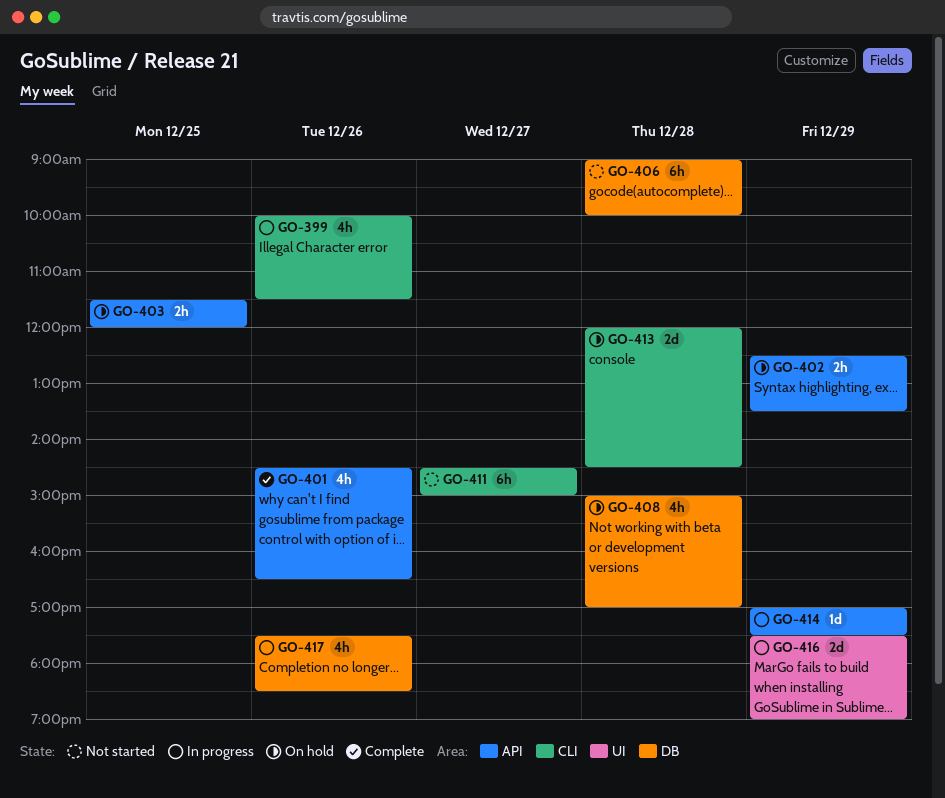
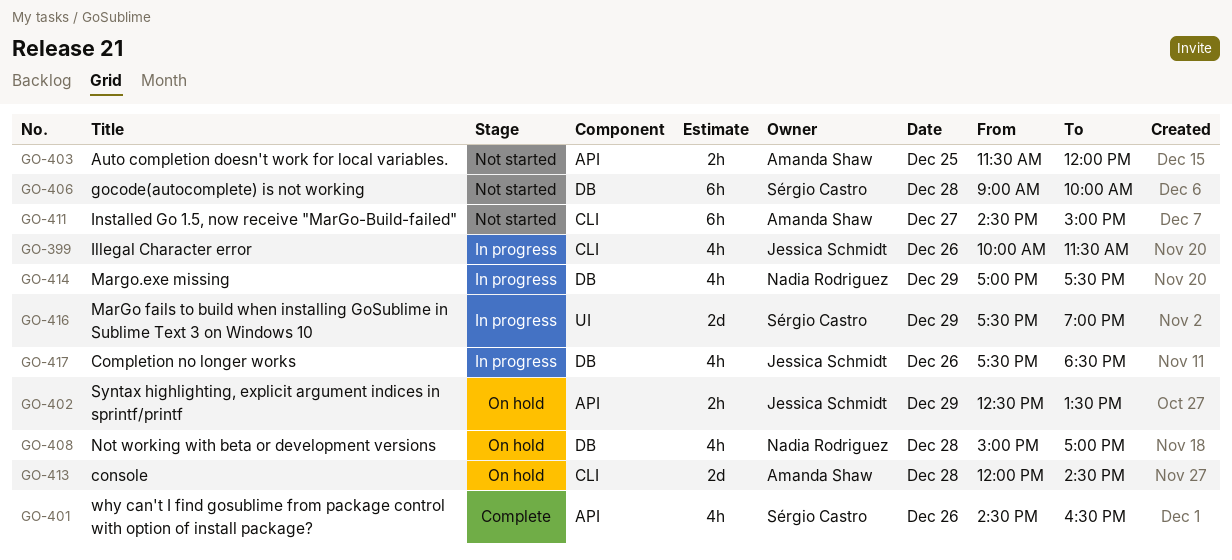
GO-403, status: On hold -> Not started
GO-414, label: API -> DB
GO-414, estimate: 1d -> 4h

